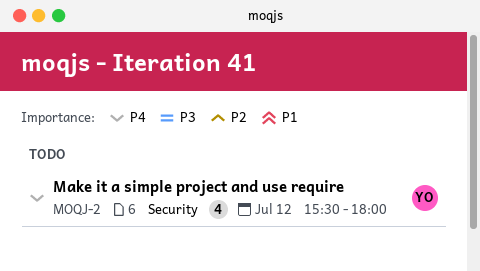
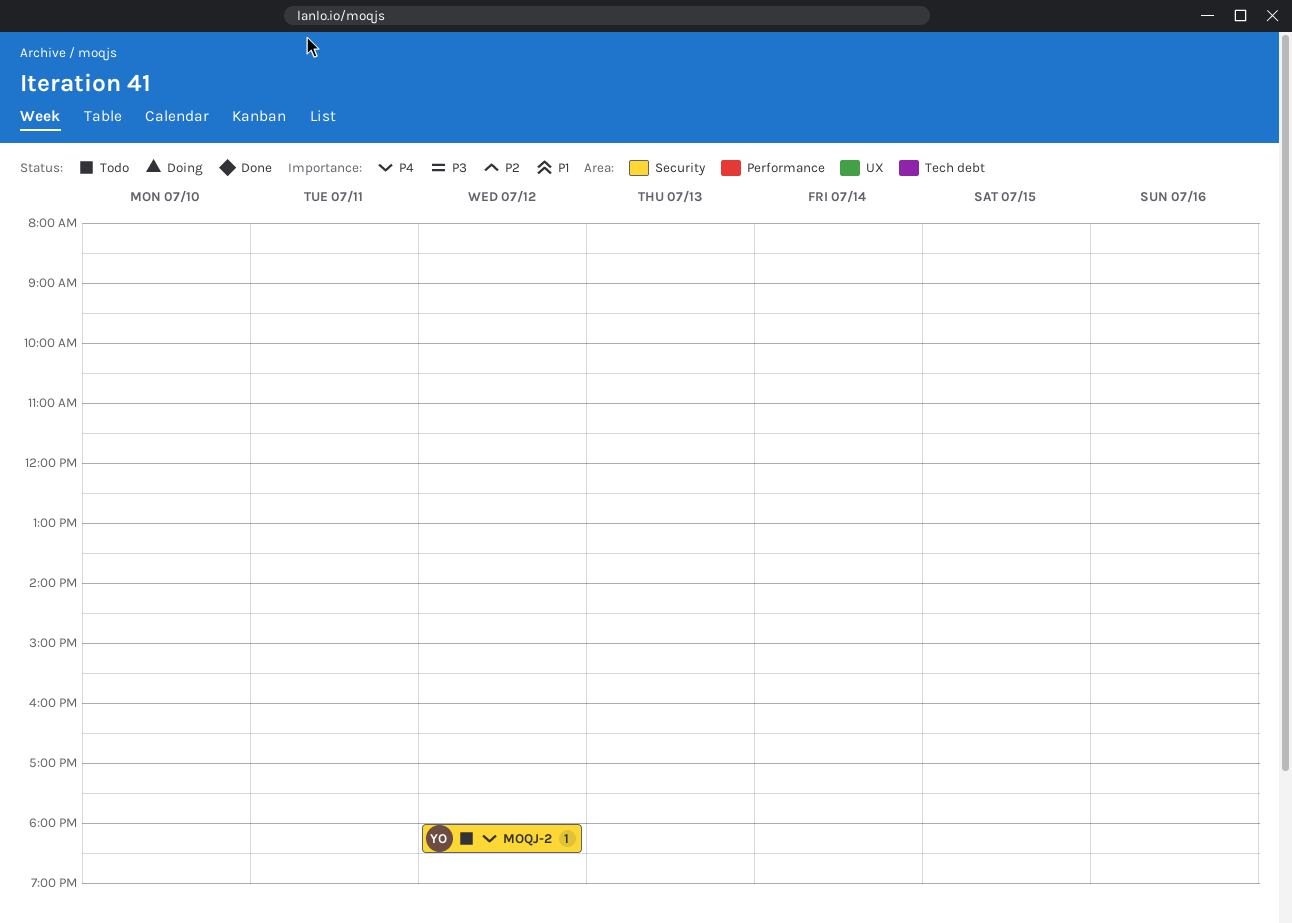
MOQJ-2, estimate: 4 -> 1
MOQJ-2, begins: 15:30 -> 18:00
MOQJ-2, ends: 18:00 -> 18:30

